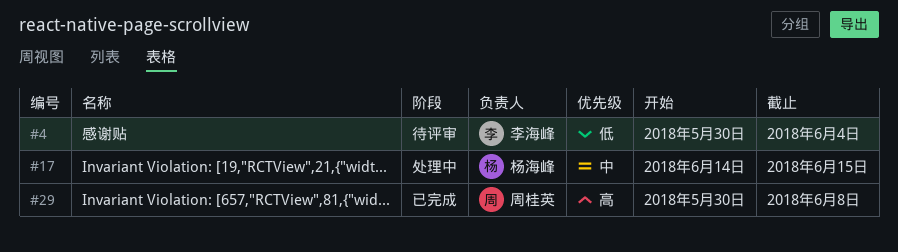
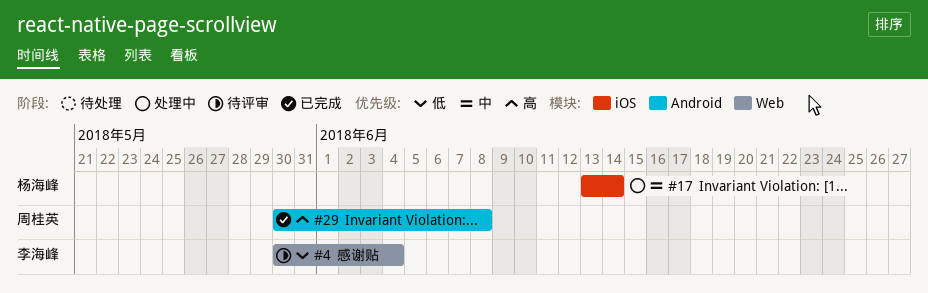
#17, start: Jun 14 -> Jun 13
#17, due: Jun 15 -> Jun 14

